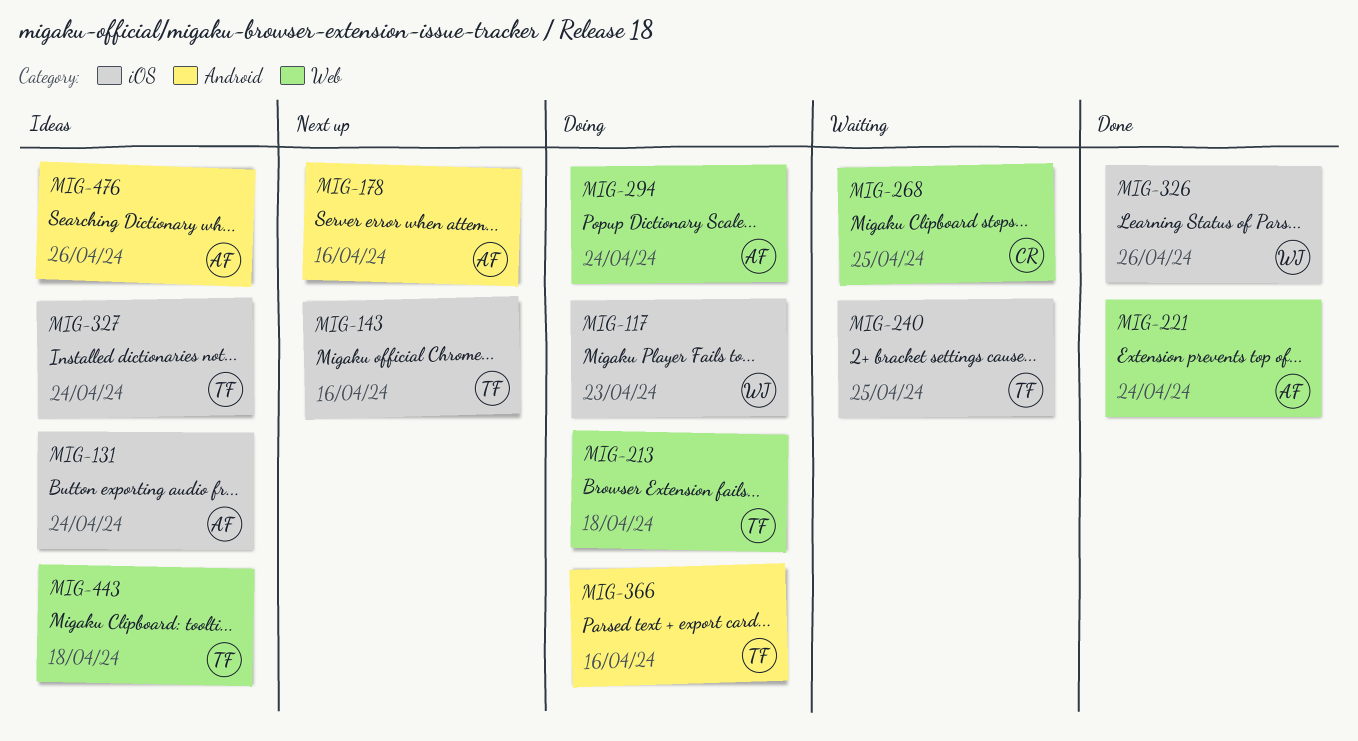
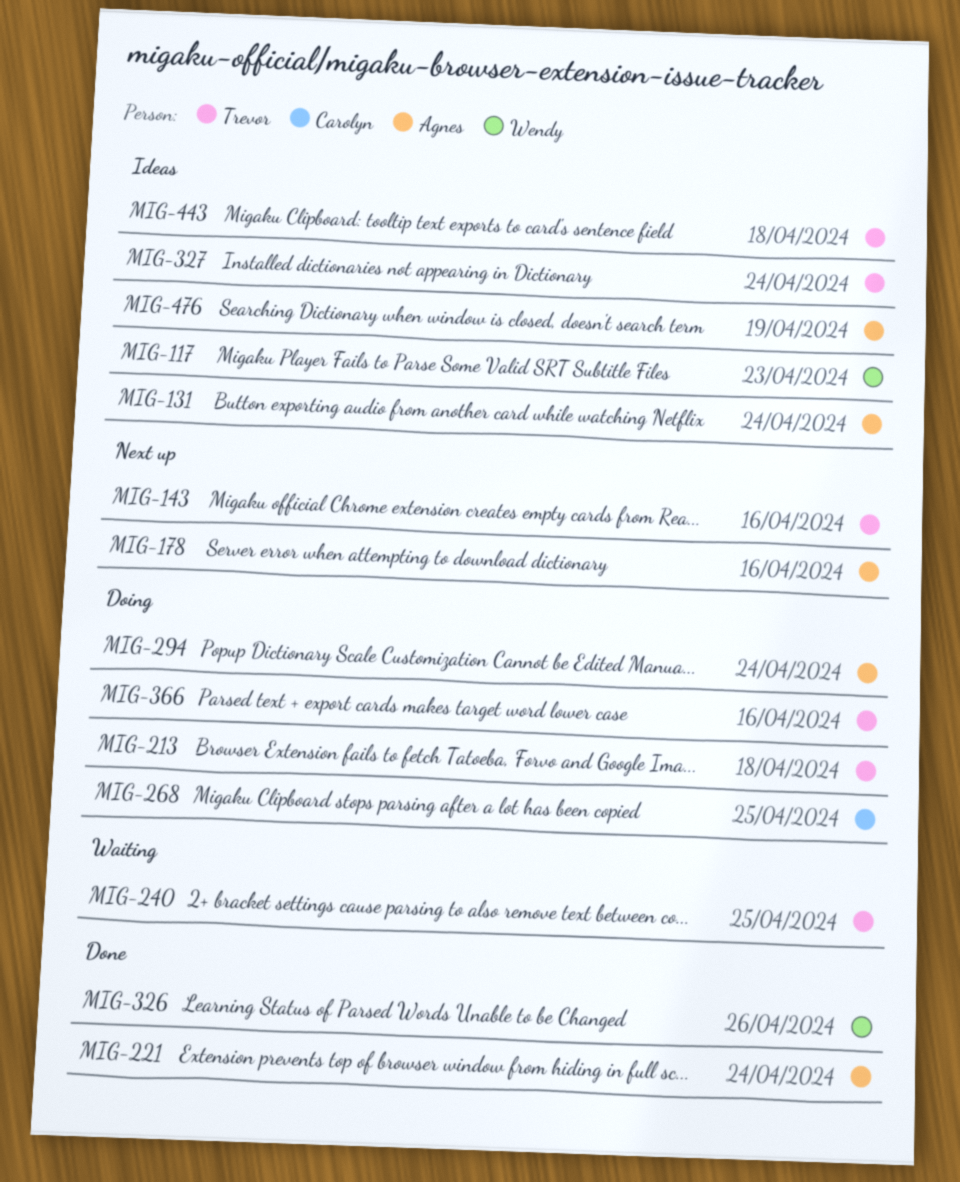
MIG-117, status: Doing -> Ideas
MIG-268, status: Waiting -> Doing
MIG-476, due: Apr 26 -> Apr 19

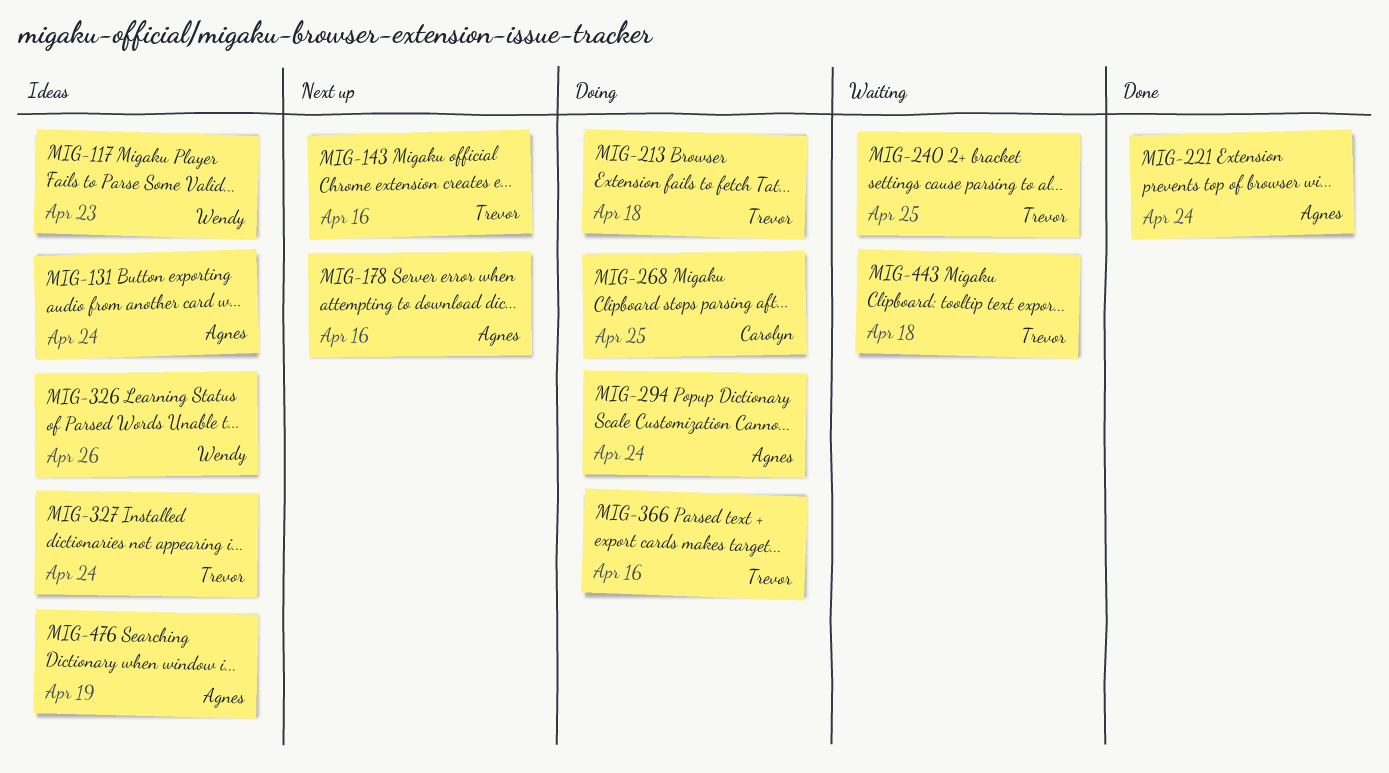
MIG-326, status: Done -> Ideas
MIG-443, status: Ideas -> Waiting

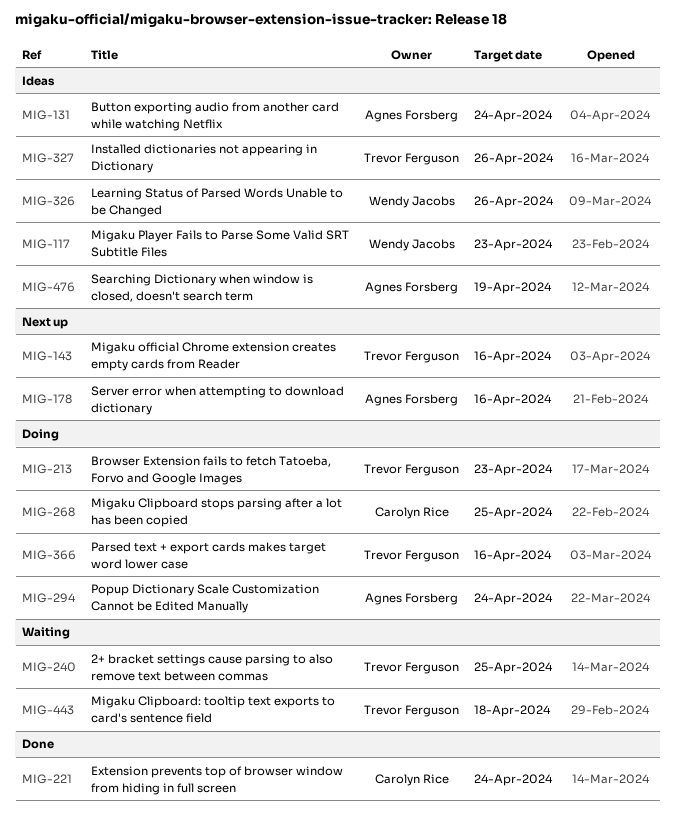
MIG-213, due: Apr 18 -> Apr 23
MIG-221, owner: Agnes Forsberg -> Carolyn Rice
MIG-327, due: Apr 24 -> Apr 26

